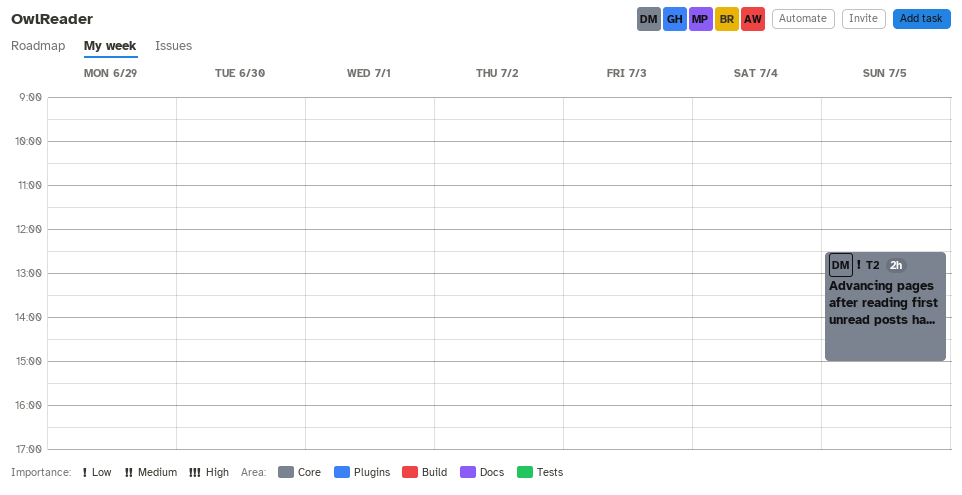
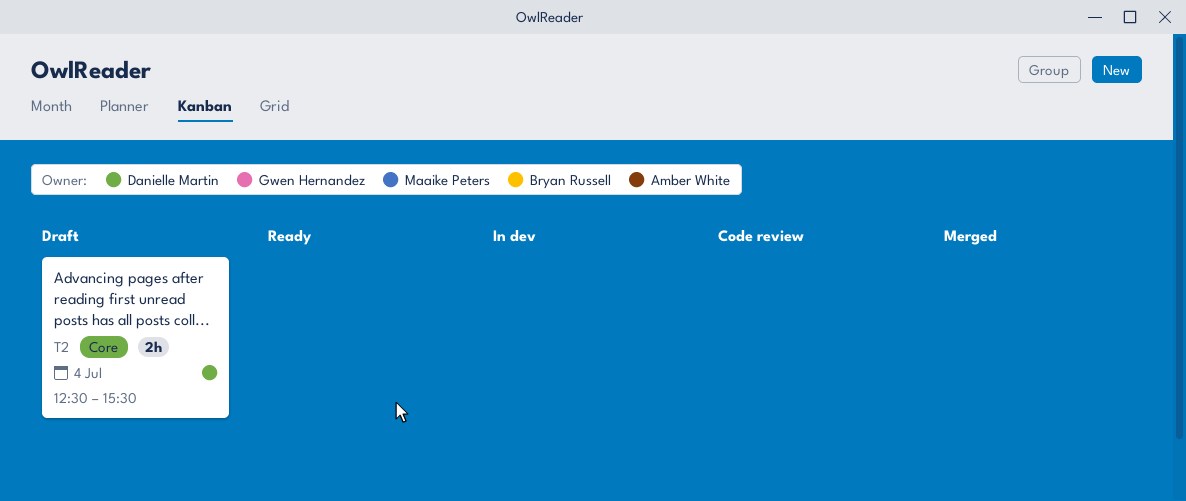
T2, day: Jul 5 -> Jul 4
T2, ends: 15:00 -> 15:30

